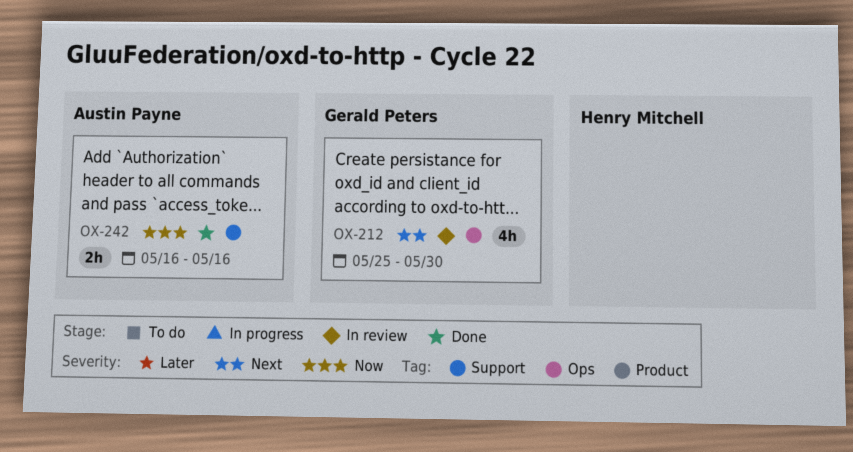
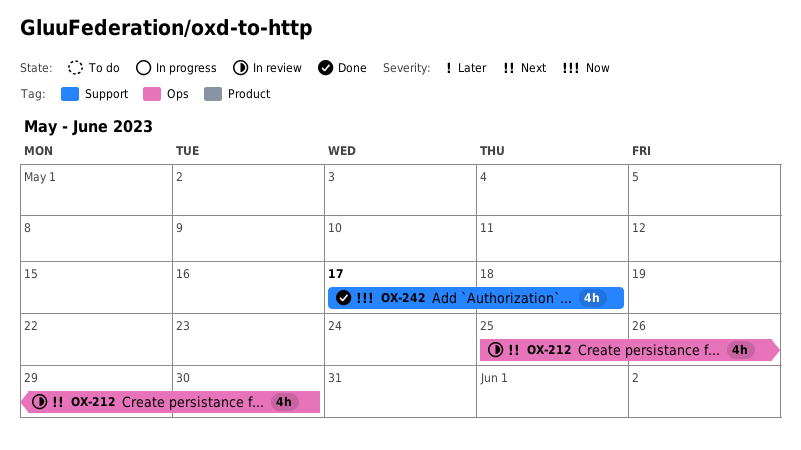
OX-242, estimate: 2h -> 4h
OX-242, start: May 16 -> May 17
OX-242, due: May 16 -> May 18

